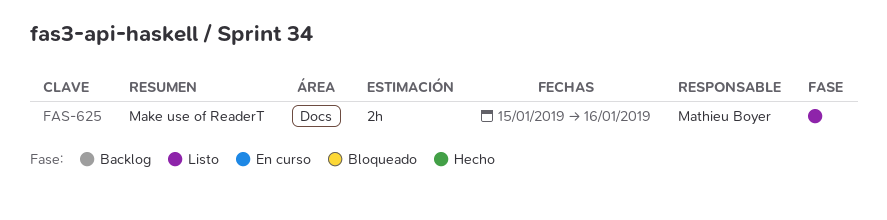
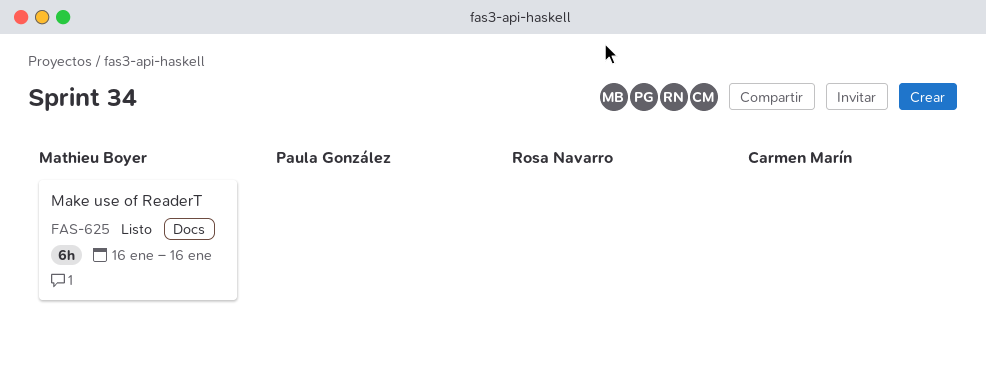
FAS-625, estimate: 2h -> 6h
FAS-625, start: Jan 15 -> Jan 16

